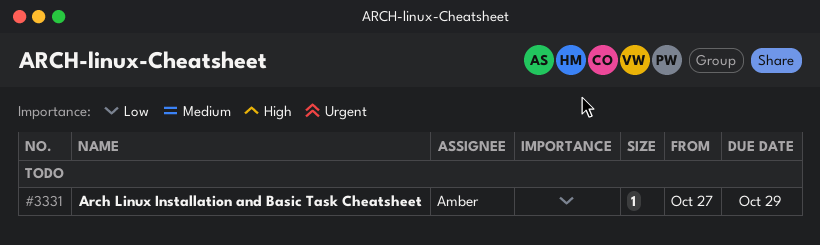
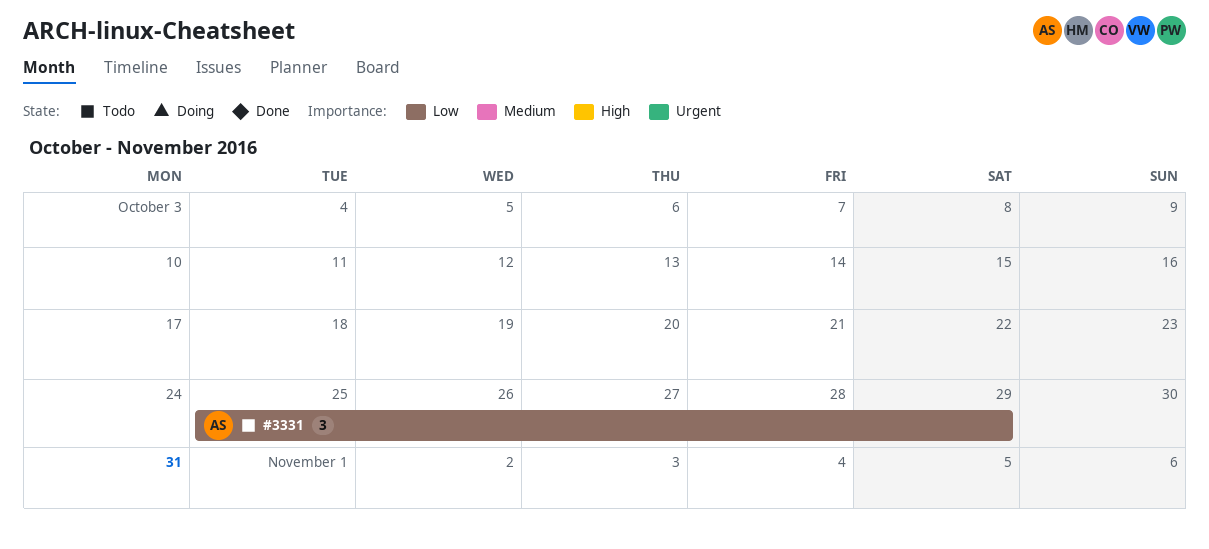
#3331, estimate: 1 -> 3
#3331, start: Oct 27 -> Oct 25

